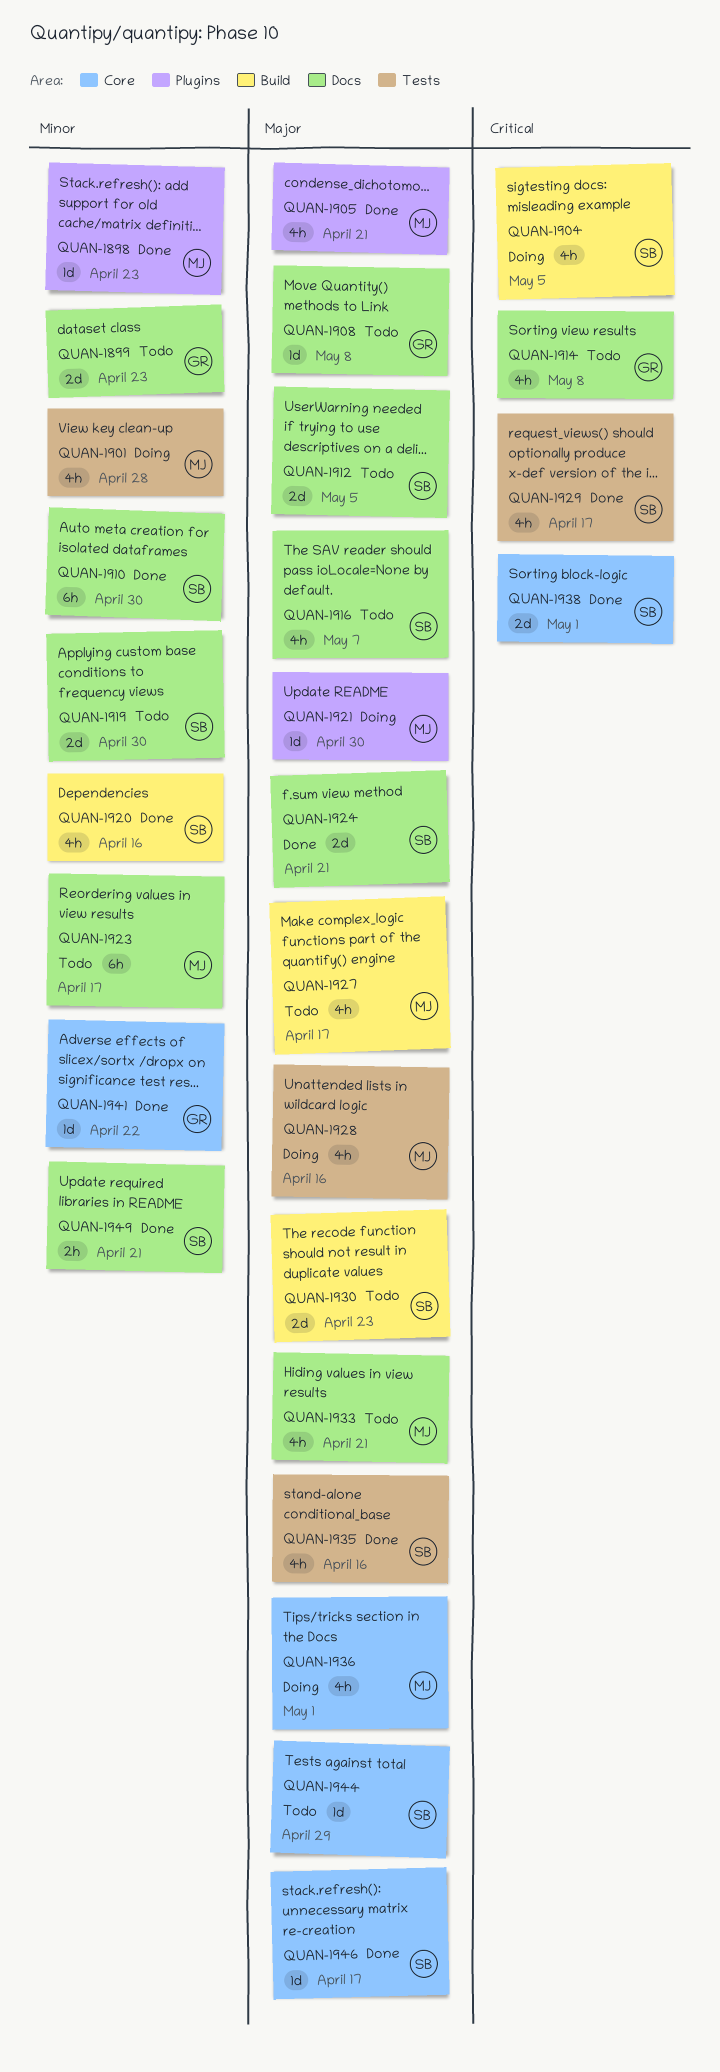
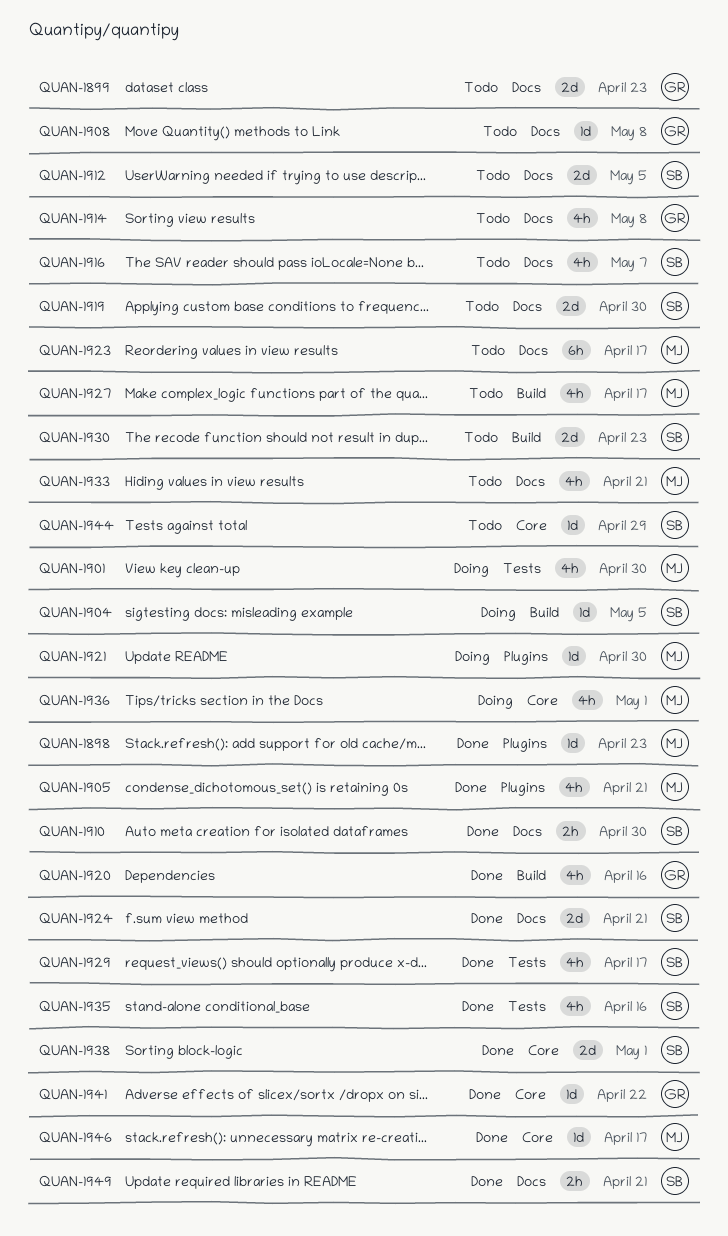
QUAN-1901, due: Apr 28 -> Apr 30
QUAN-1904, estimate: 4h -> 1d
QUAN-1910, estimate: 6h -> 2h
QUAN-1920, owner: SB -> GR
QUAN-1928: present -> none
QUAN-1946, owner: SB -> MJ

